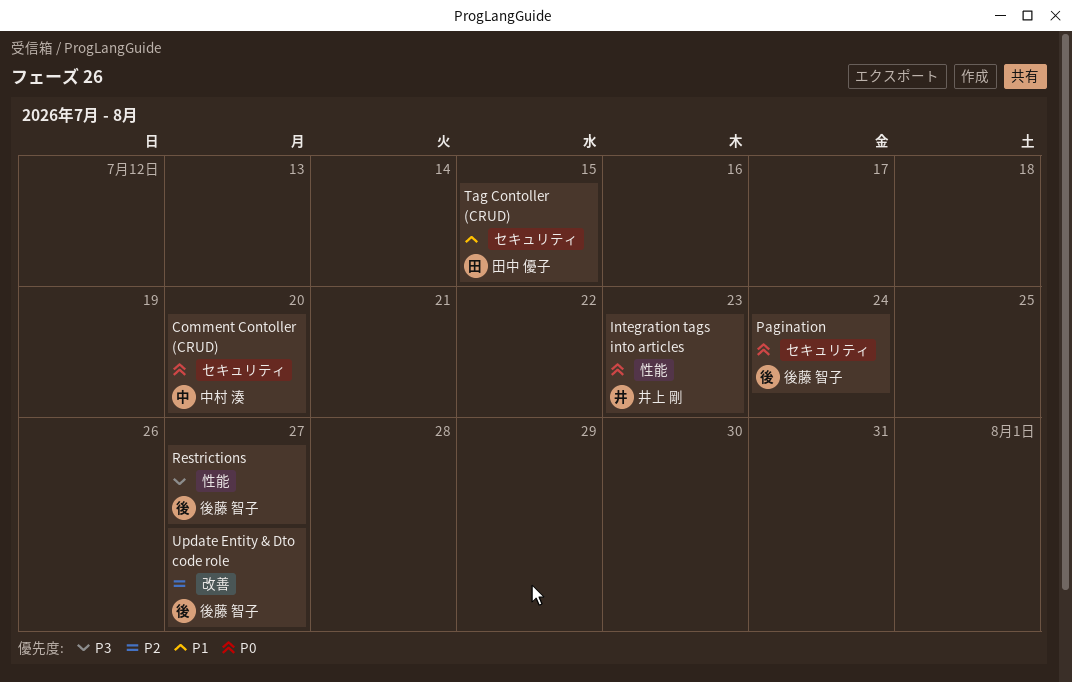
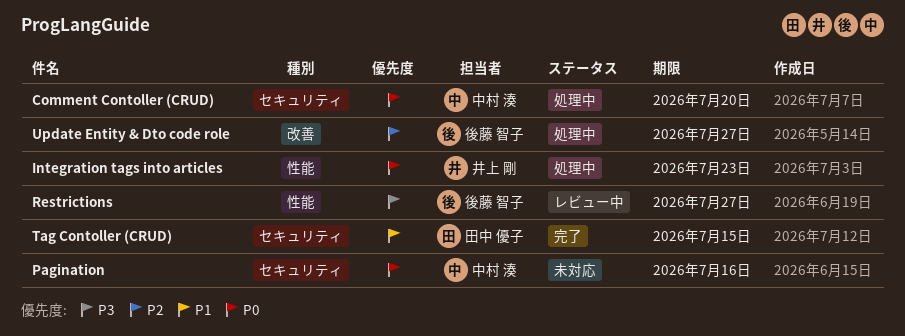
Pagination, owner: 後藤 智子 -> 中村 湊
Pagination, due: Jul 24 -> Jul 16

